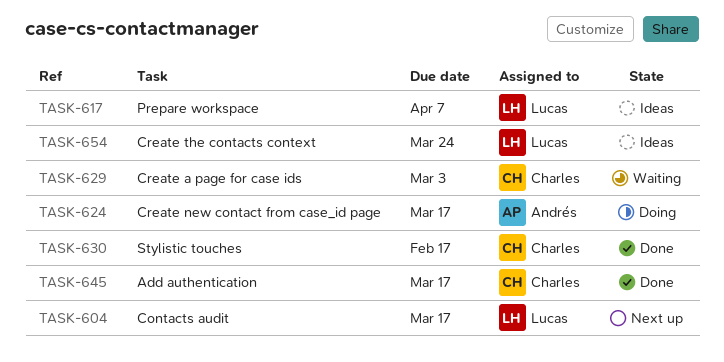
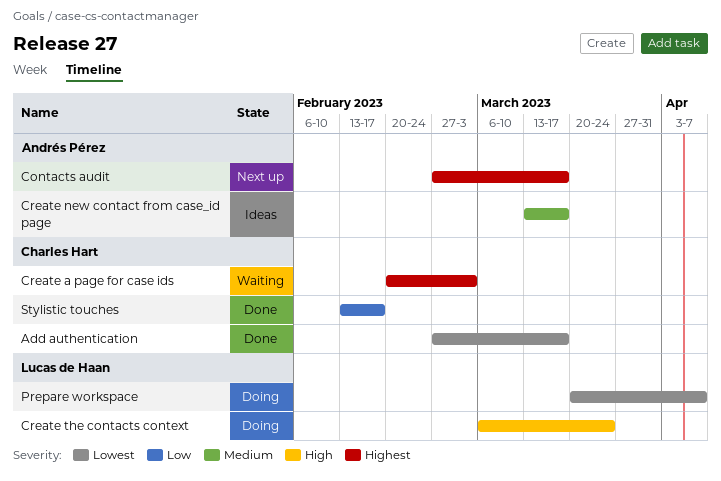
Contacts audit, owner: Lucas de Haan -> Andrés Pérez
Create new contact from case_id page, status: Doing -> Ideas
Create the contacts context, status: Ideas -> Doing
Prepare workspace, status: Ideas -> Doing

